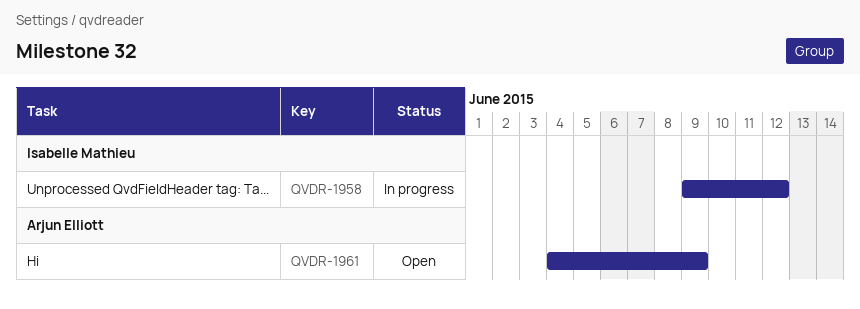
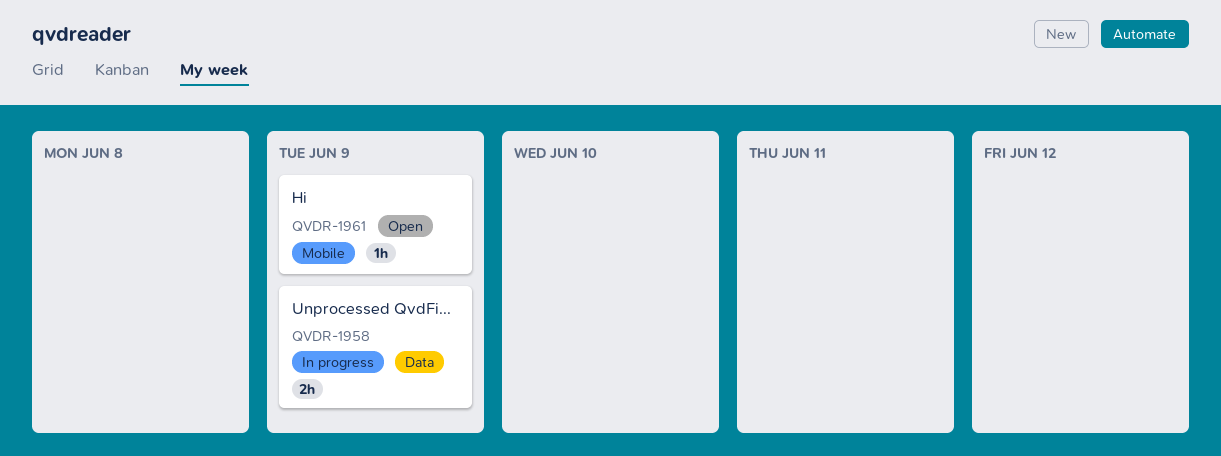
QVDR-1958, due: Jun 12 -> Jun 9

